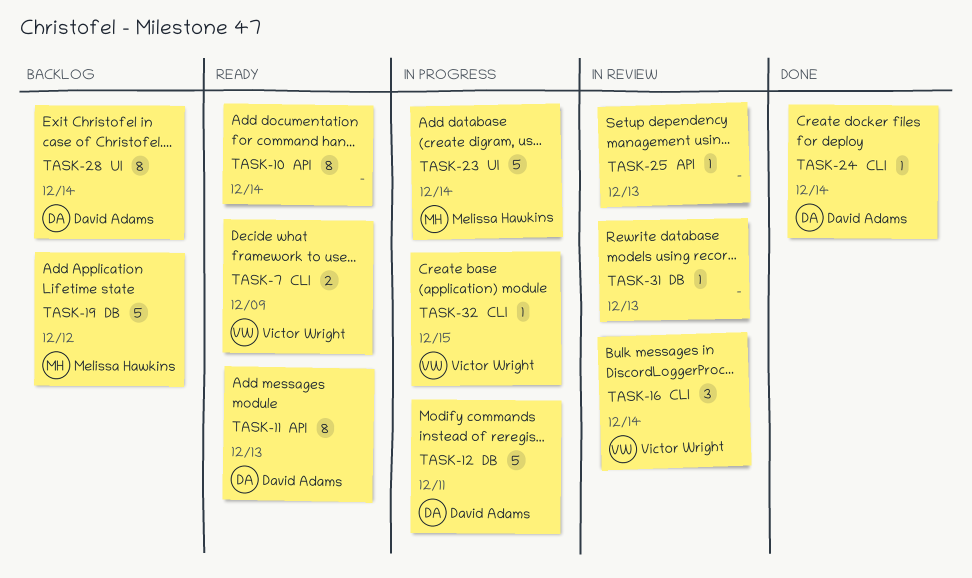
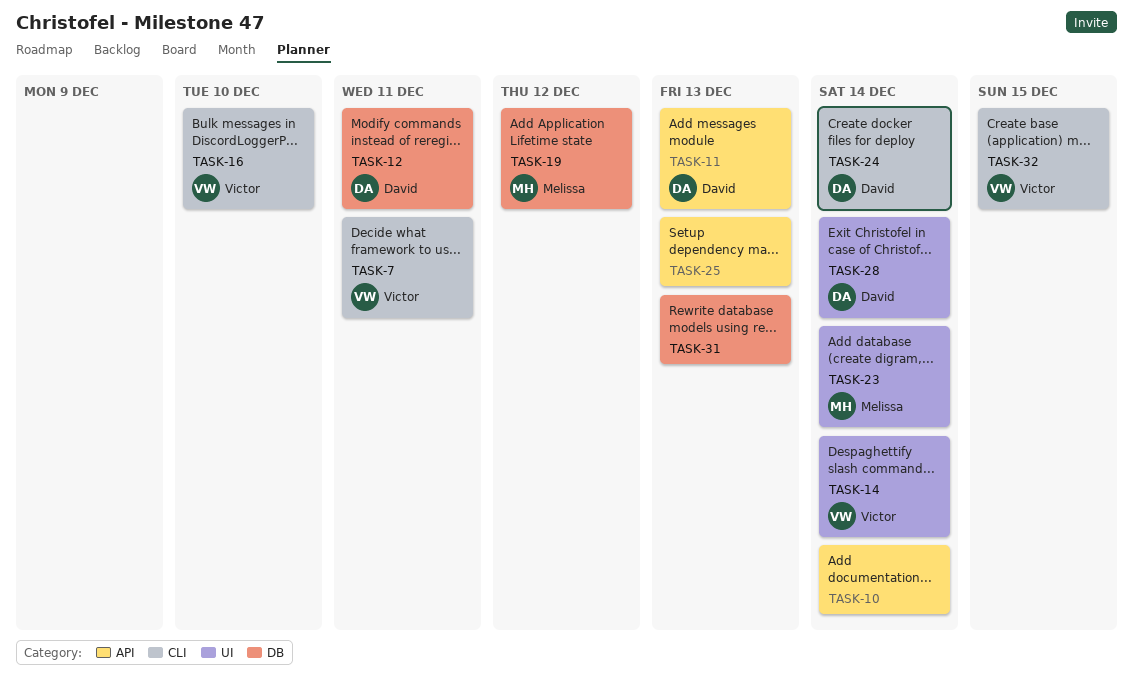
TASK-7, due: Dec 9 -> Dec 11
TASK-14: none -> present
TASK-16, due: Dec 14 -> Dec 10

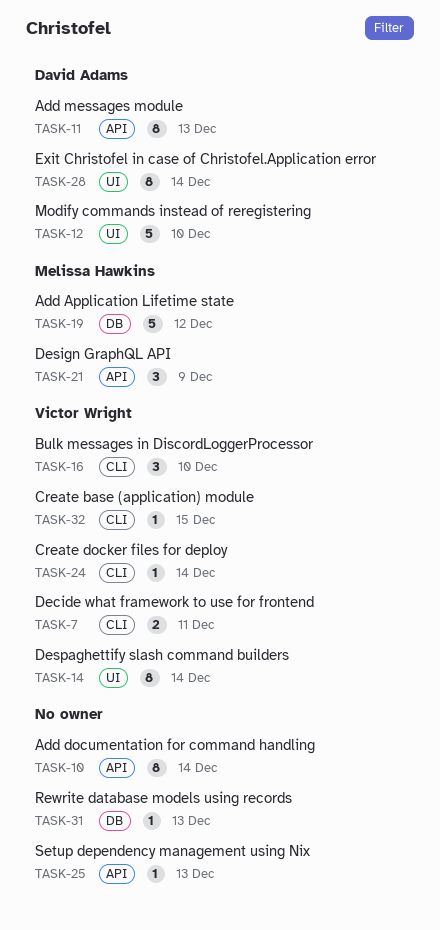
TASK-12, label: DB -> UI
TASK-12, due: Dec 11 -> Dec 10
TASK-21: none -> present
TASK-23: present -> none
TASK-24, owner: David Adams -> Victor Wright

